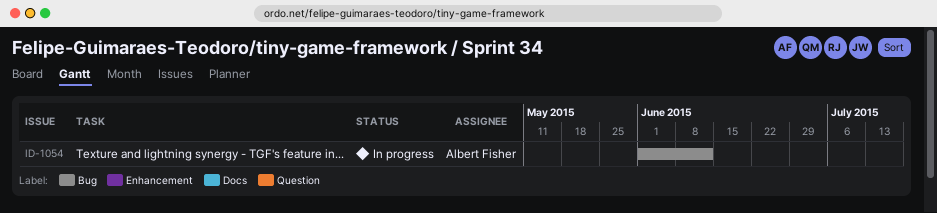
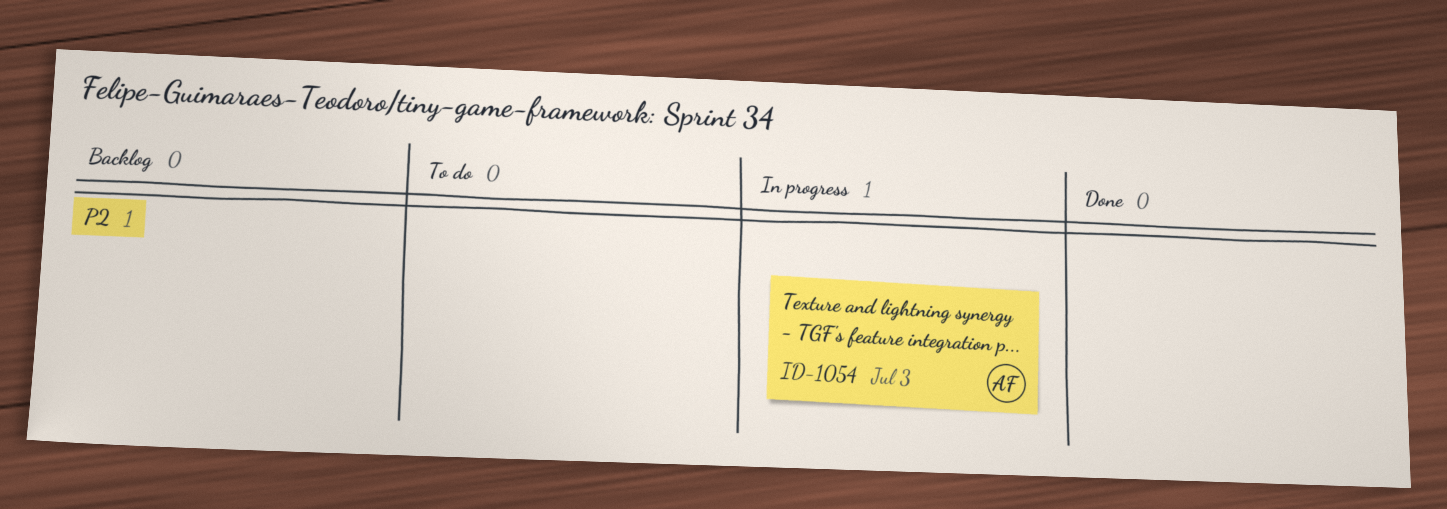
ID-1054, due: Jun 12 -> Jul 3

